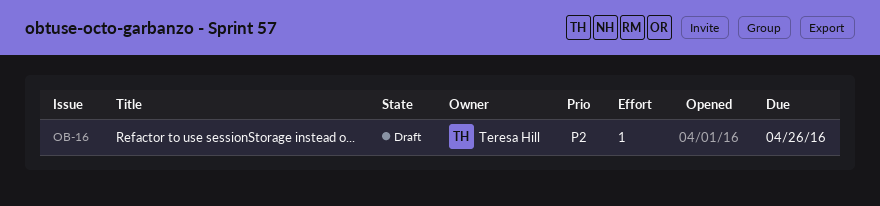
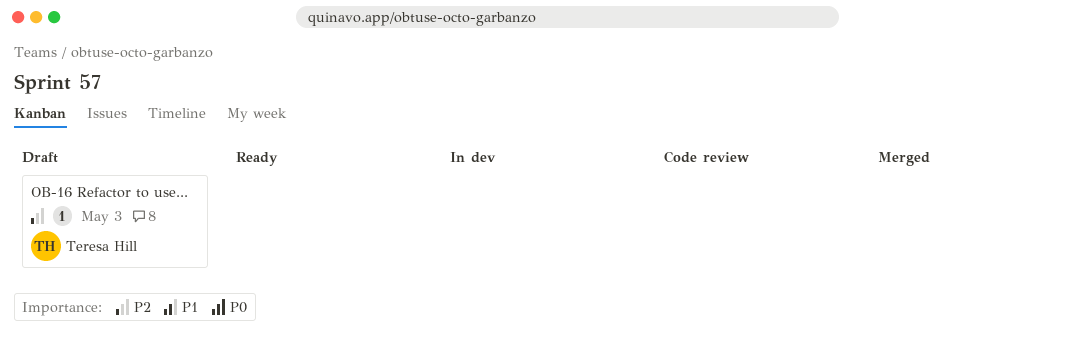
OB-16, due: Apr 26 -> May 3

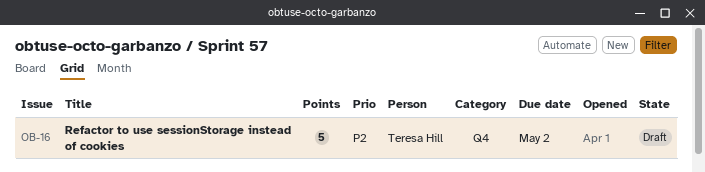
OB-16, estimate: 1 -> 5
OB-16, due: May 3 -> May 2

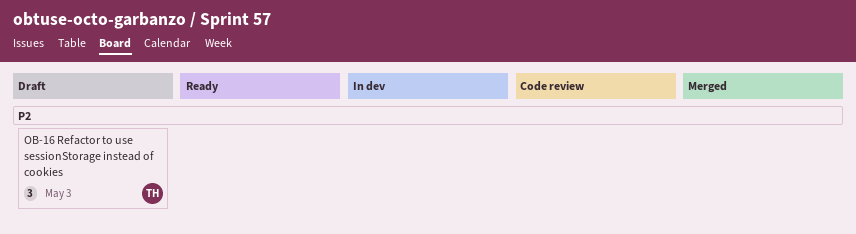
OB-16, estimate: 5 -> 3
OB-16, due: May 2 -> May 3

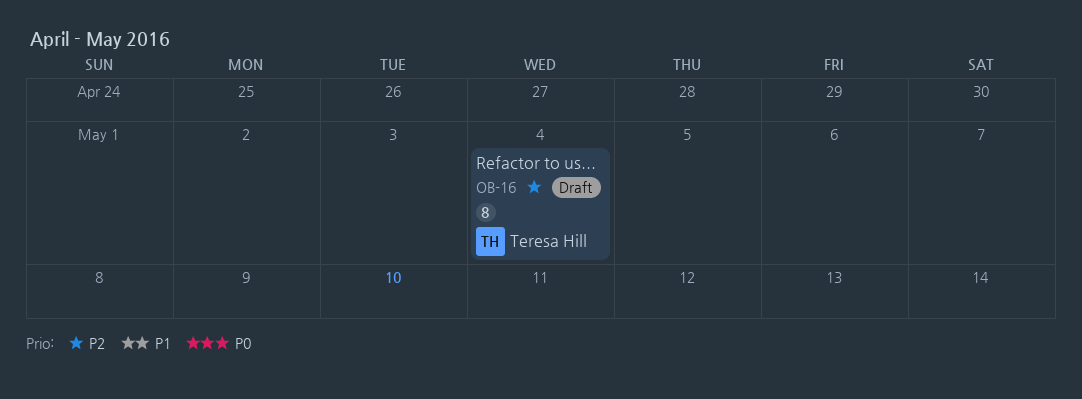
OB-16, estimate: 3 -> 8
OB-16, due: May 3 -> May 4

